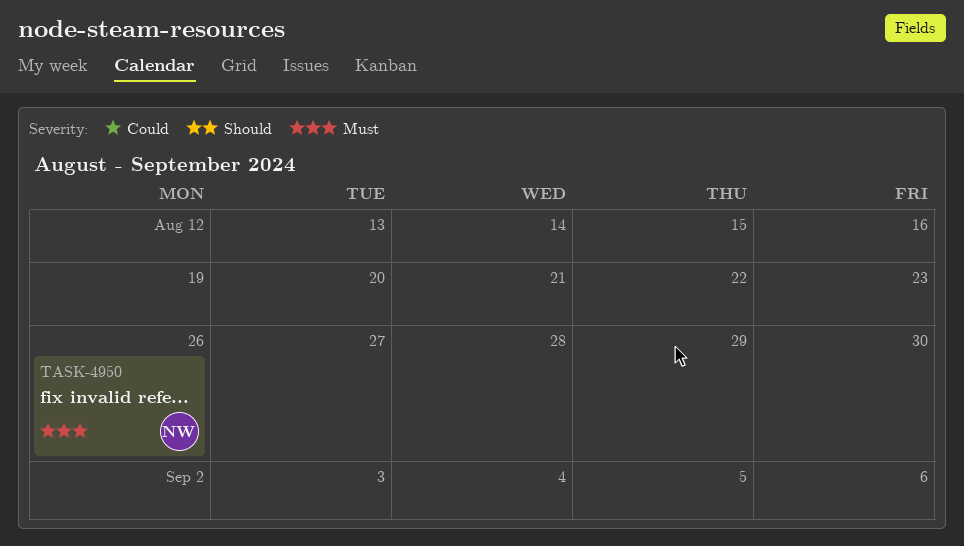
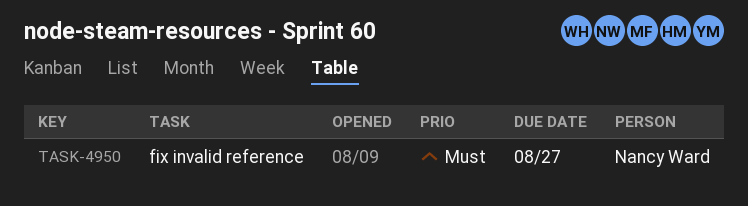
TASK-4950, due: Aug 26 -> Aug 27

